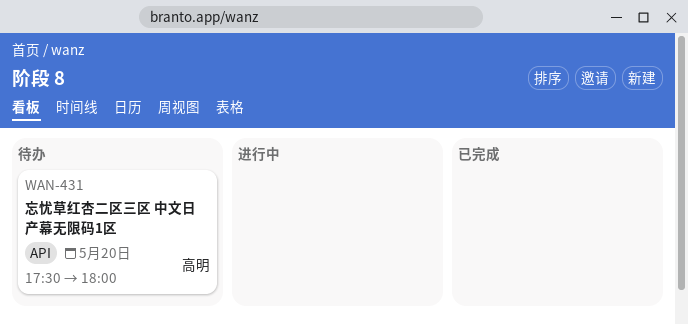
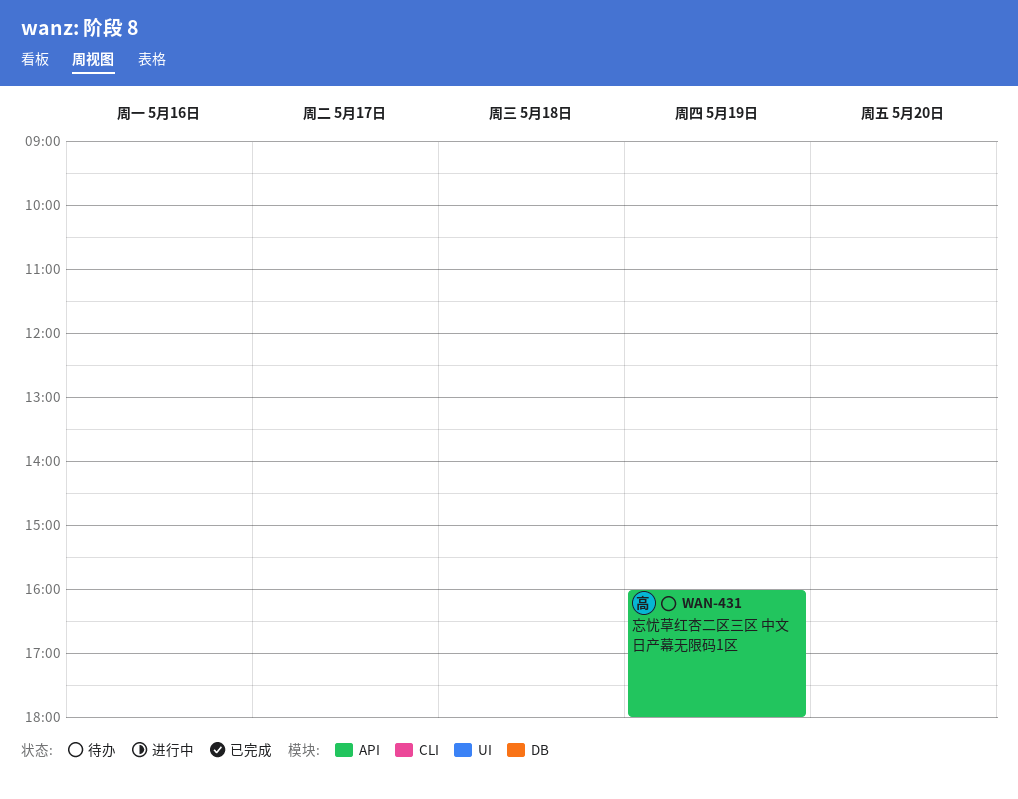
WAN-431, day: May 20 -> May 19
WAN-431, begins: 17:30 -> 16:00

